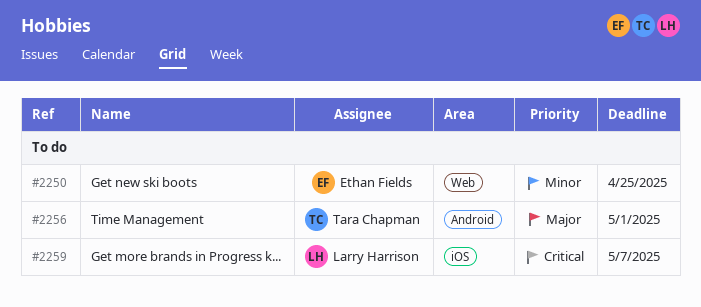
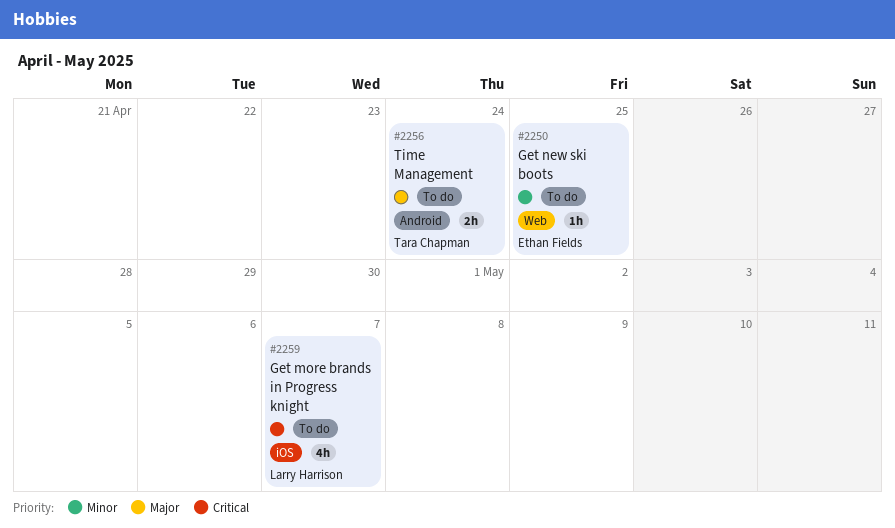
#2256, due: May 1 -> Apr 24

